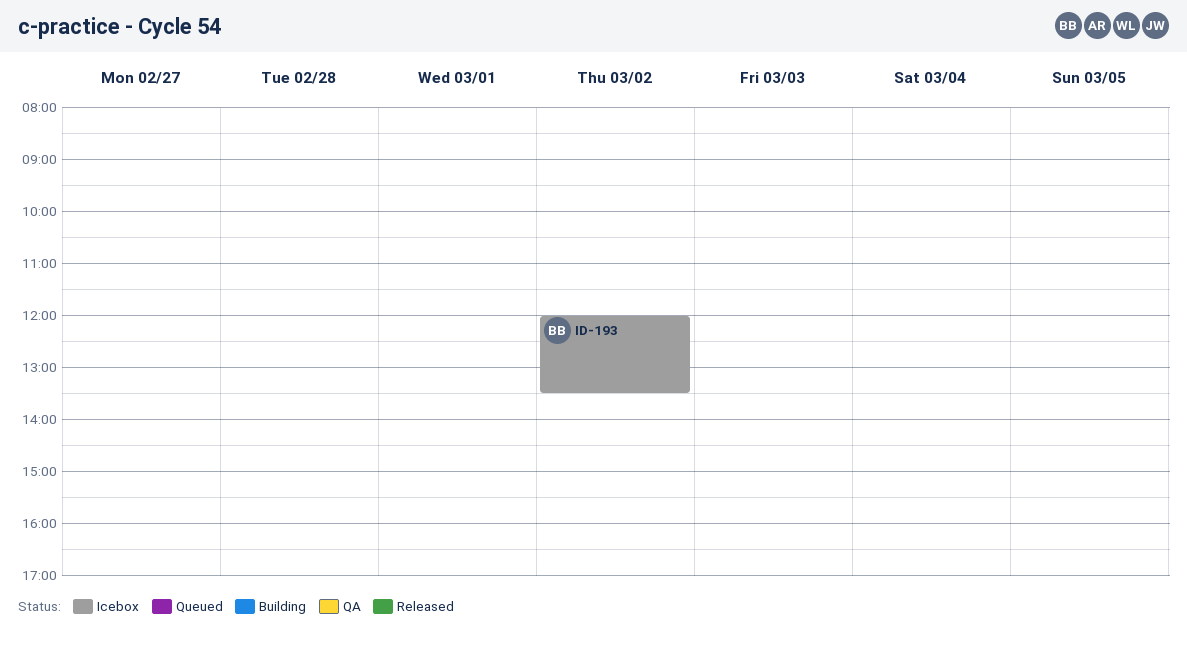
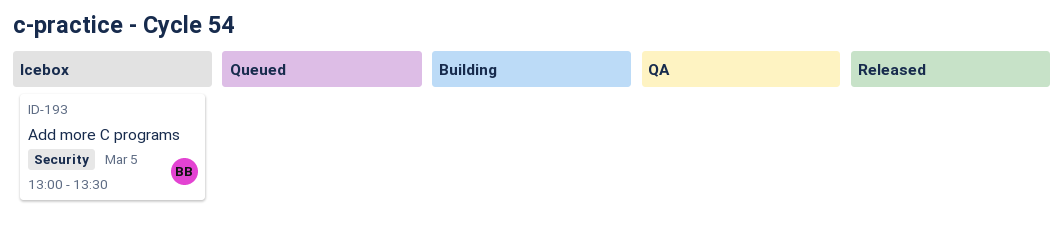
ID-193, day: Mar 2 -> Mar 5
ID-193, begins: 12:00 -> 13:00

